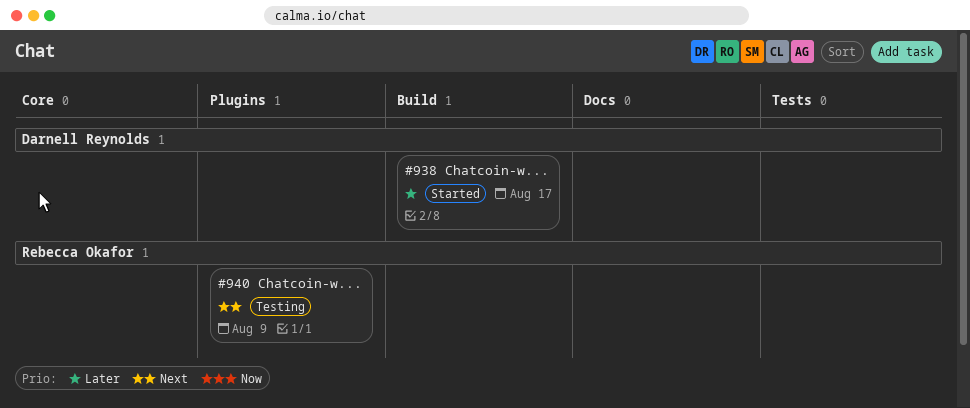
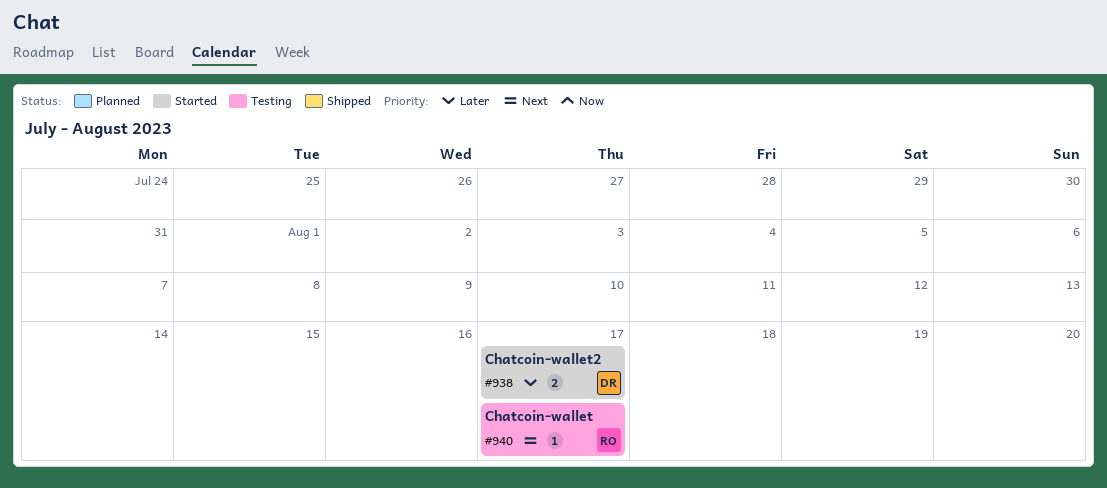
#940, due: Aug 9 -> Aug 17

